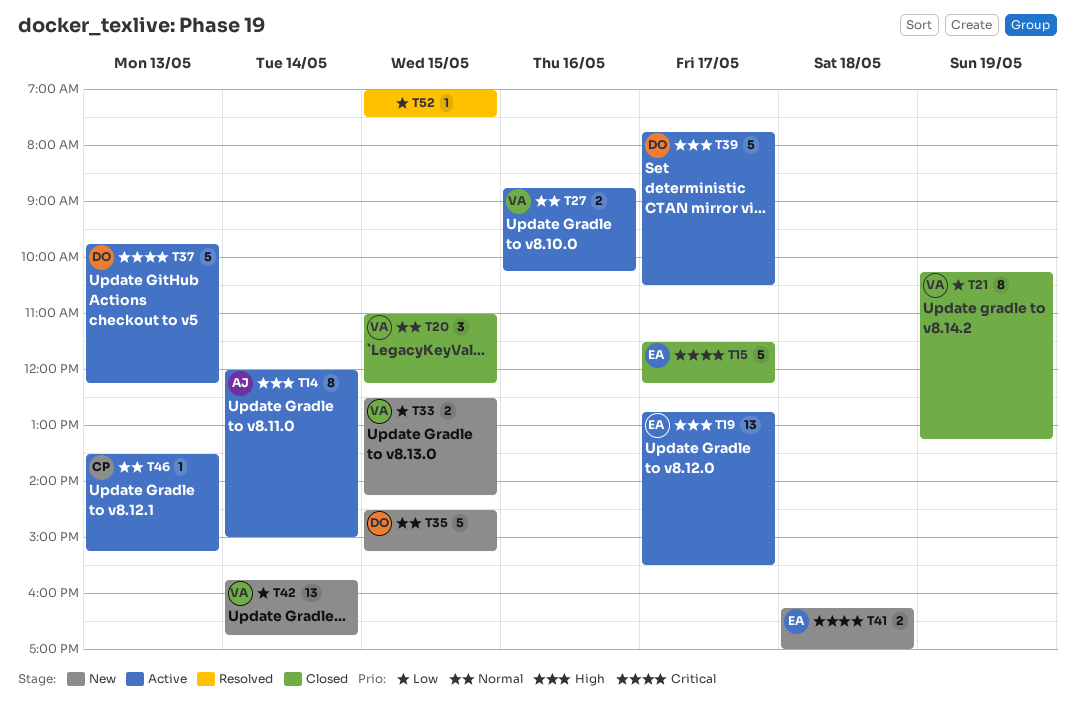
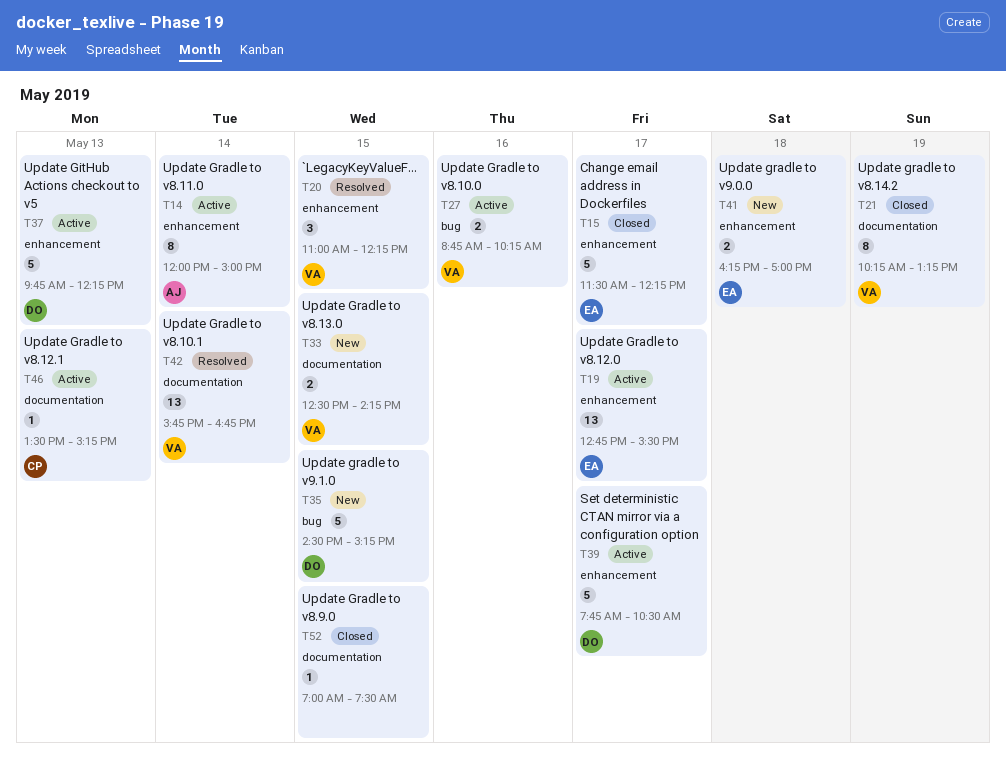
T20, status: Closed -> Resolved
T42, status: New -> Resolved
T52, status: Resolved -> Closed

